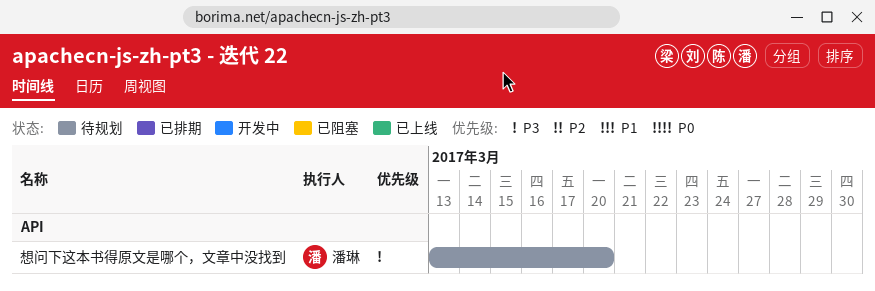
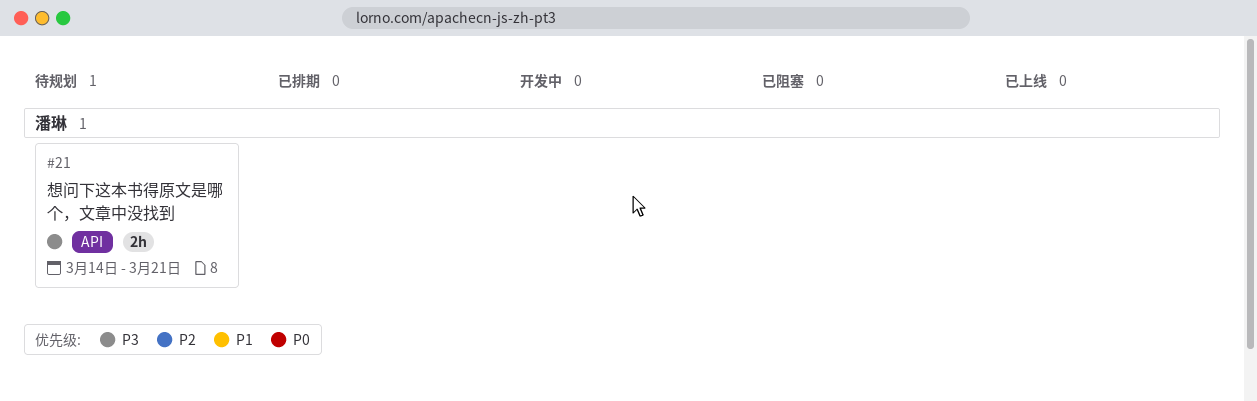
想问下这本书得原文是哪个，文章中没找到, start: Mar 13 -> Mar 14
想问下这本书得原文是哪个，文章中没找到, due: Mar 20 -> Mar 21

